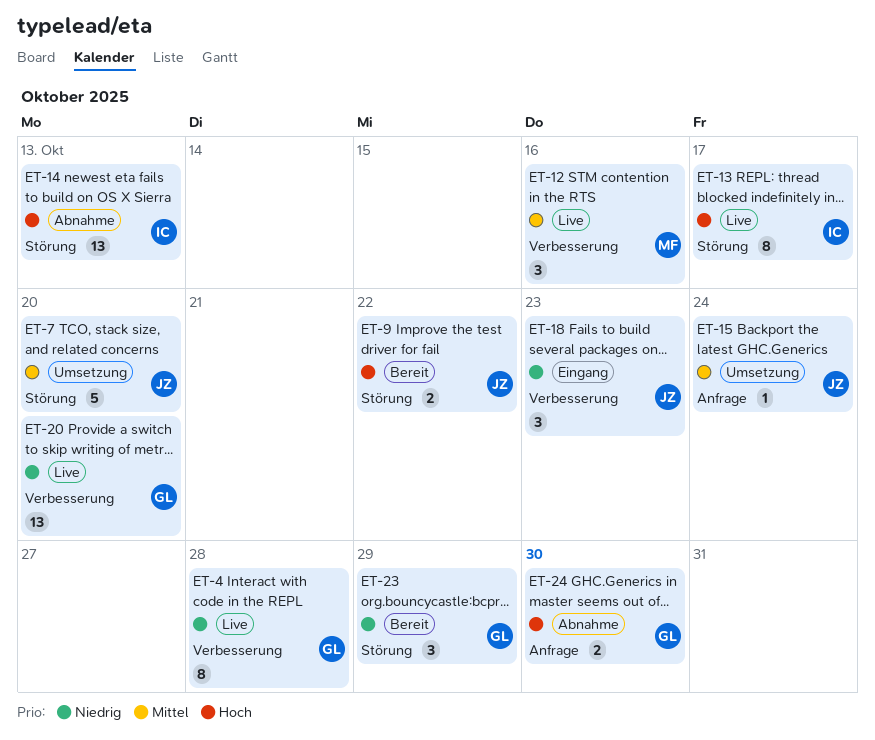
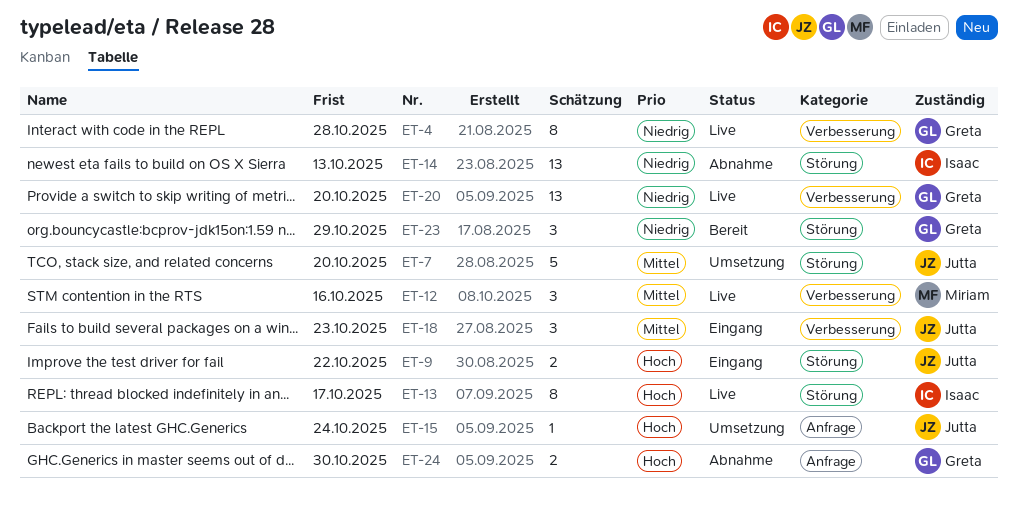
ET-9, status: Bereit -> Eingang
ET-14, priority: Hoch -> Niedrig
ET-15, priority: Mittel -> Hoch
ET-18, priority: Niedrig -> Mittel

